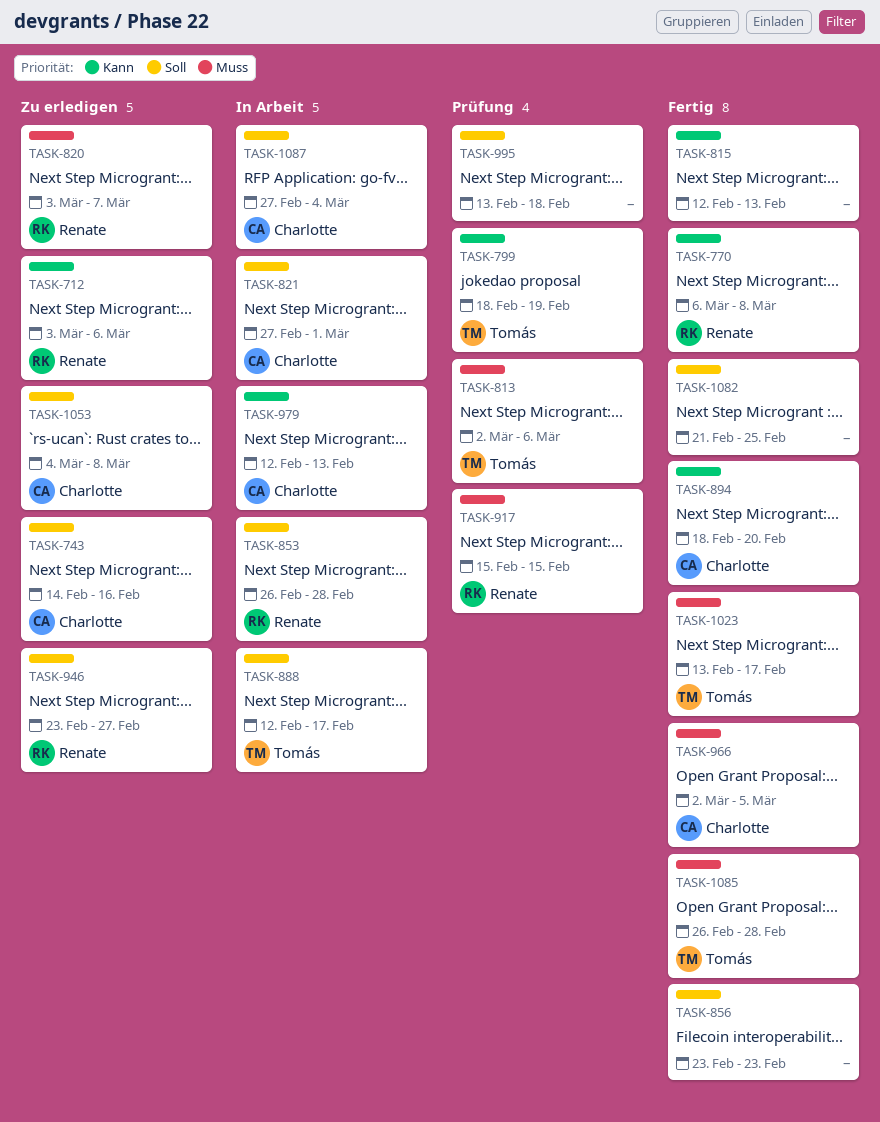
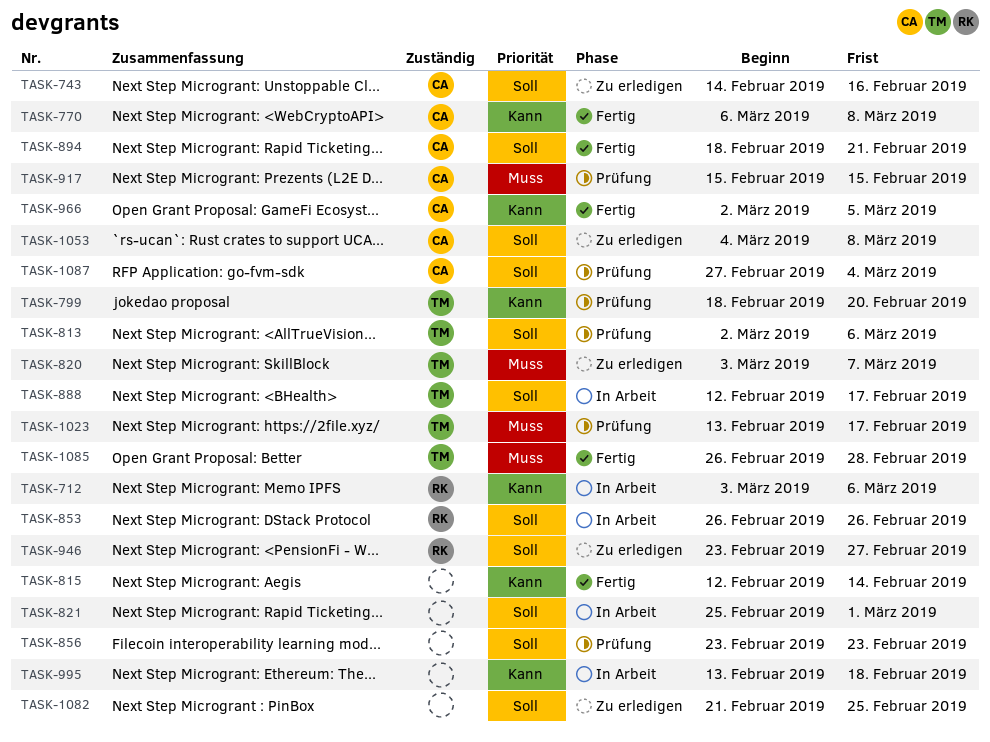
TASK-712, status: Zu erledigen -> In Arbeit
TASK-770, owner: Renate -> Charlotte
TASK-799, due: Feb 19 -> Feb 20
TASK-813, priority: Muss -> Soll
TASK-815, due: Feb 13 -> Feb 14
TASK-820, owner: Renate -> Tomás
TASK-821, owner: Charlotte -> none
TASK-821, start: Feb 27 -> Feb 25
TASK-853, due: Feb 28 -> Feb 26
TASK-856, status: Fertig -> Prüfung
TASK-894, priority: Kann -> Soll
TASK-894, due: Feb 20 -> Feb 21
TASK-917, owner: Renate -> Charlotte
TASK-966, priority: Muss -> Kann
TASK-979: present -> none
TASK-995, status: Prüfung -> In Arbeit
TASK-995, priority: Soll -> Kann
TASK-1023, status: Fertig -> Prüfung
TASK-1082, status: Fertig -> Zu erledigen
TASK-1087, status: In Arbeit -> Prüfung

